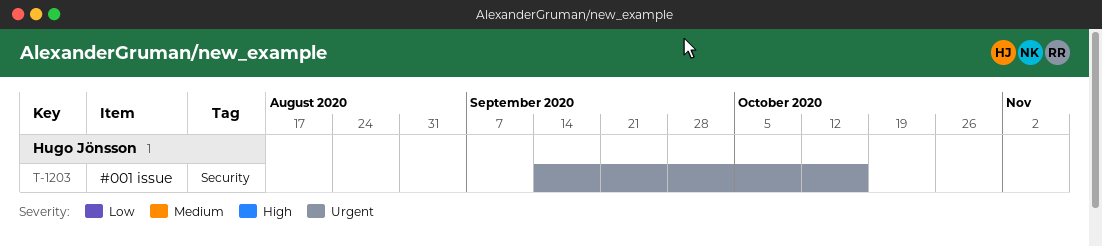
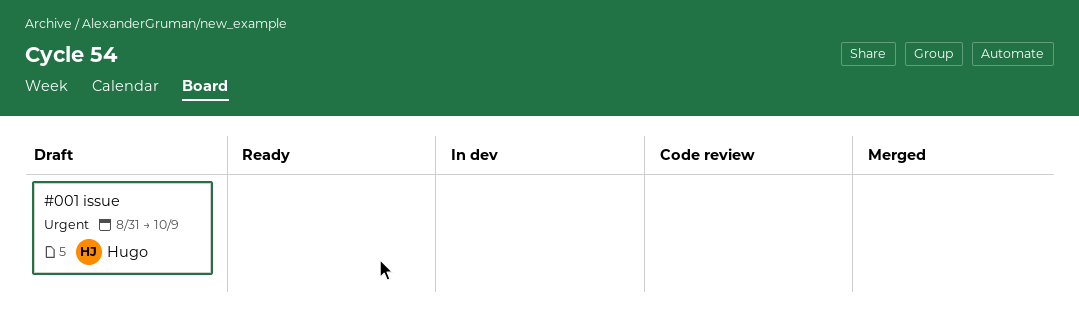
#001 issue, start: Sep 14 -> Aug 31
#001 issue, due: Oct 16 -> Oct 9

